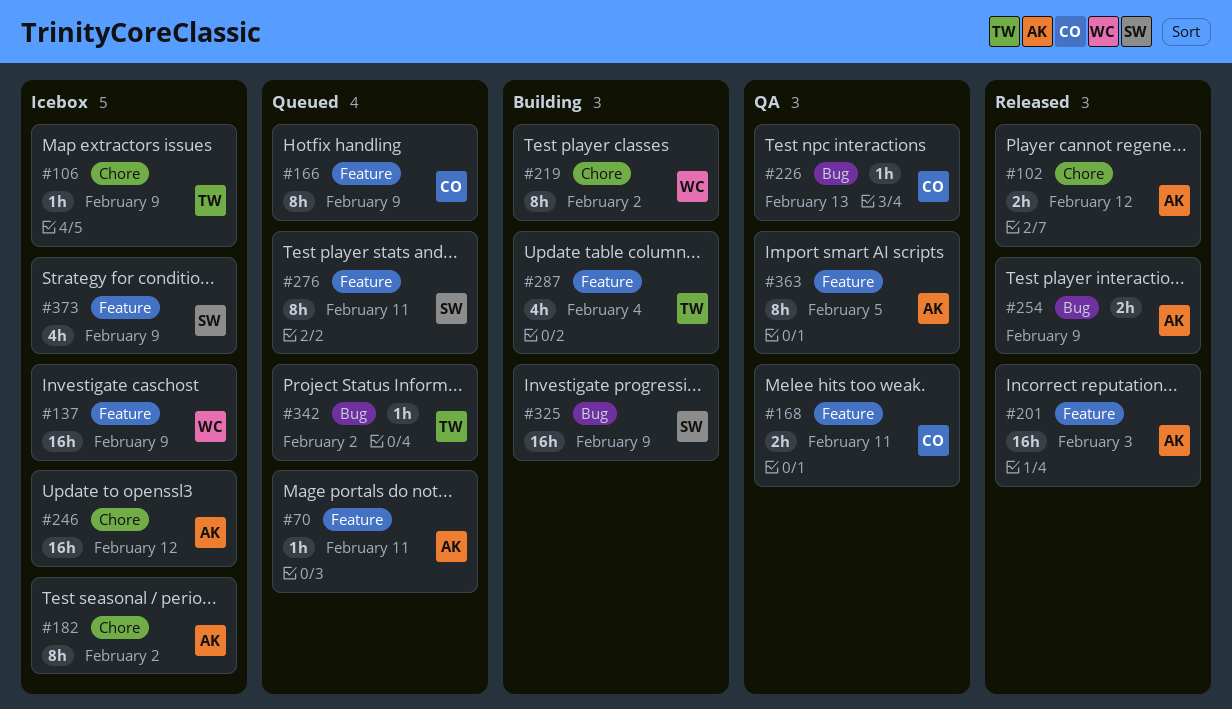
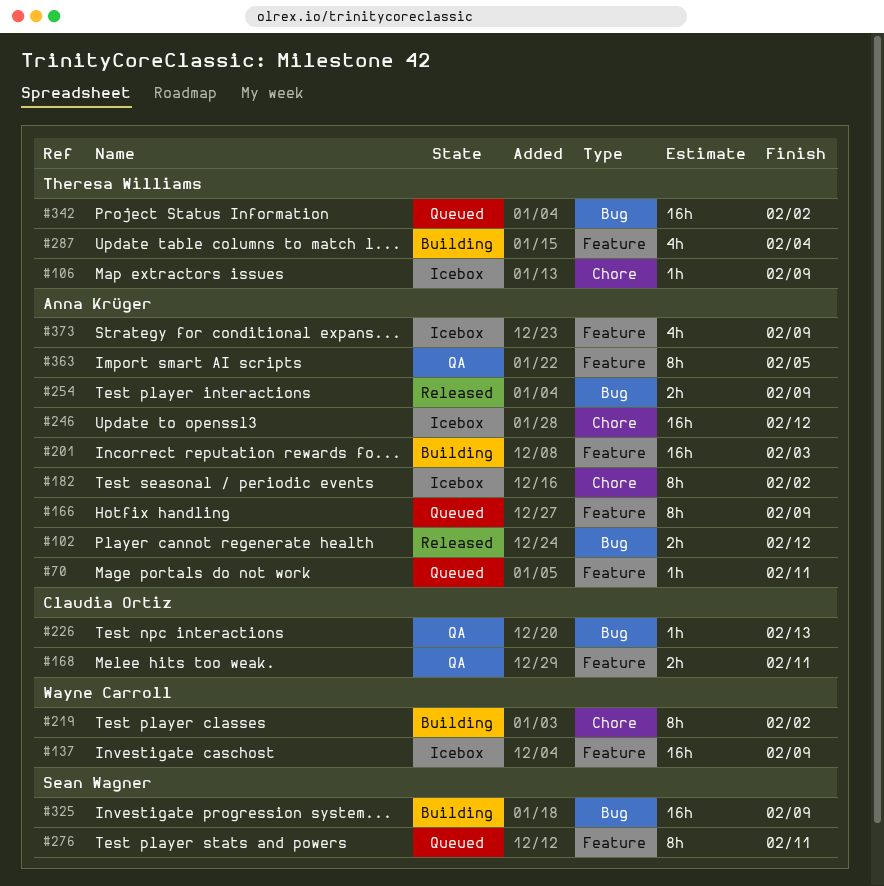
#102, label: Chore -> Bug
#166, owner: Claudia Ortiz -> Anna Krüger
#201, status: Released -> Building
#342, estimate: 1h -> 16h
#373, owner: Sean Wagner -> Anna Krüger

